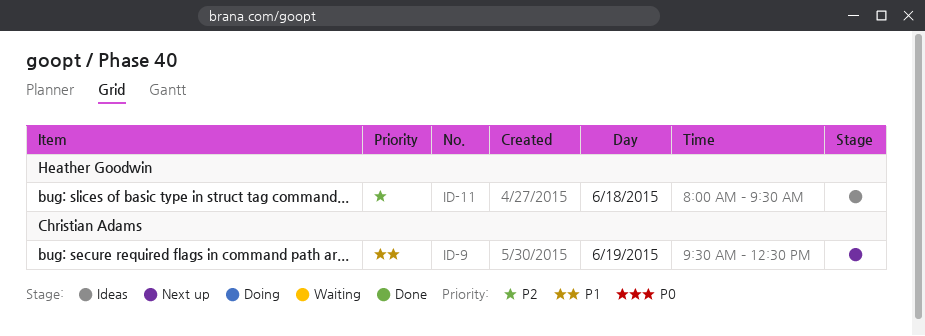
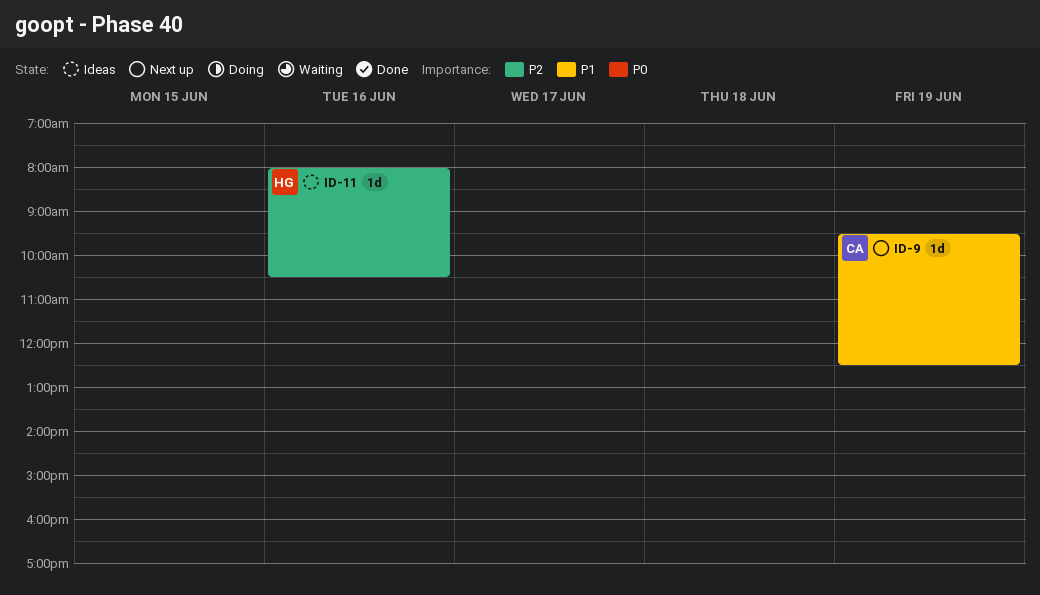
ID-11, day: Jun 18 -> Jun 16
ID-11, ends: 09:30 -> 10:30

